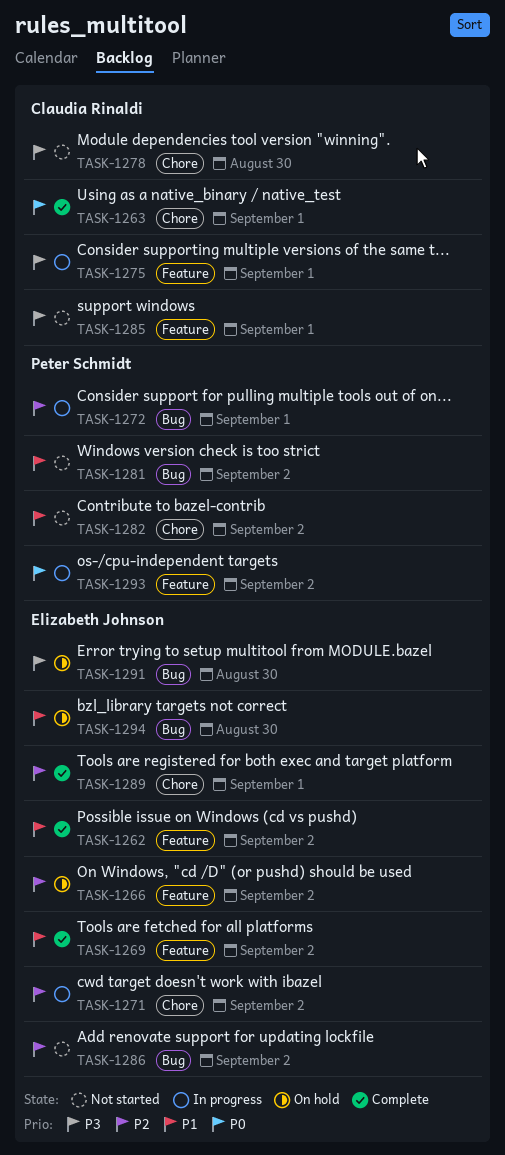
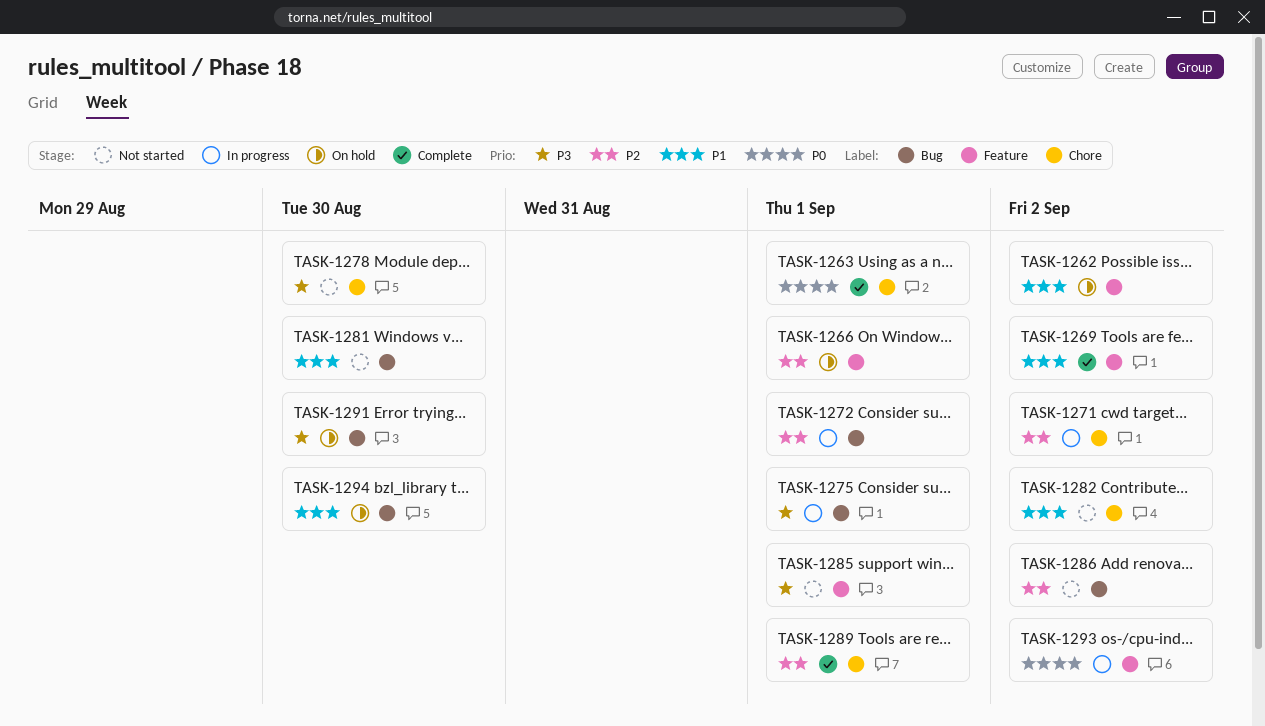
TASK-1262, status: Complete -> On hold
TASK-1266, due: Sep 2 -> Sep 1
TASK-1275, label: Feature -> Bug
TASK-1281, due: Sep 2 -> Aug 30

